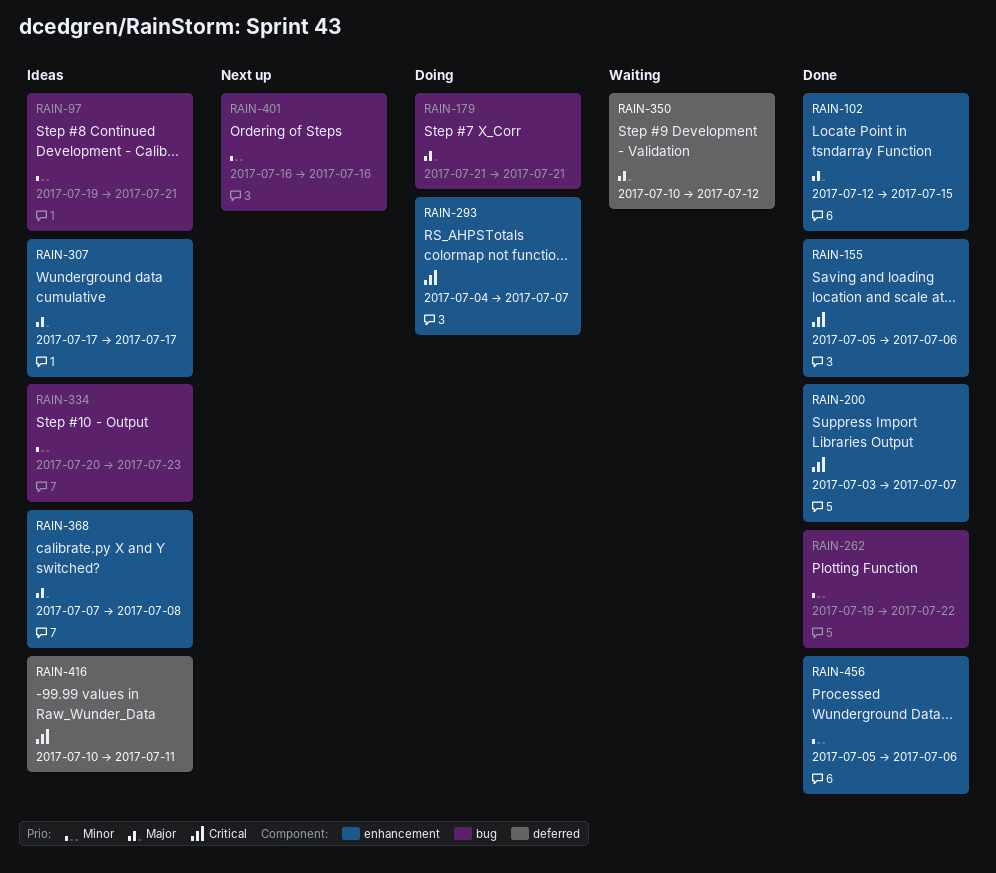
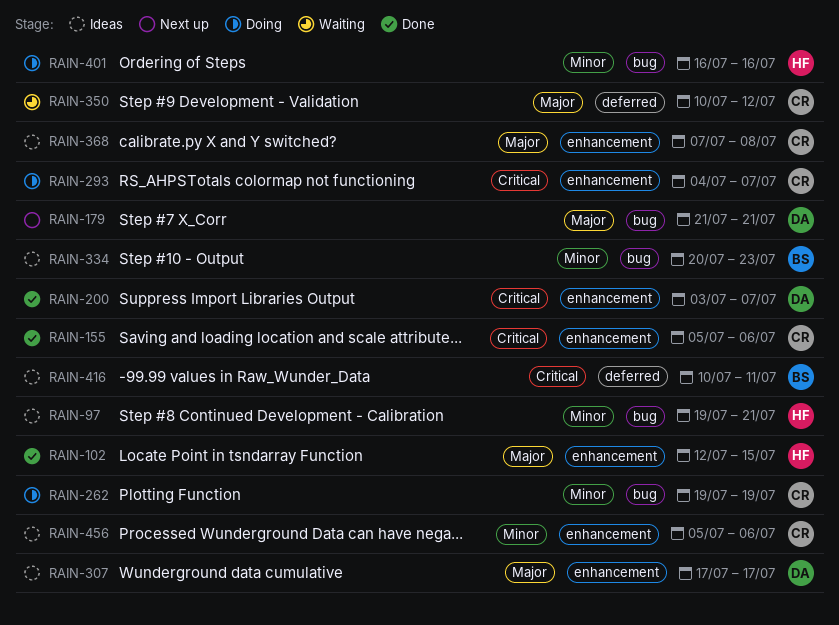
RAIN-179, status: Doing -> Next up
RAIN-262, status: Done -> Doing
RAIN-262, due: Jul 22 -> Jul 19
RAIN-401, status: Next up -> Doing
RAIN-456, status: Done -> Ideas

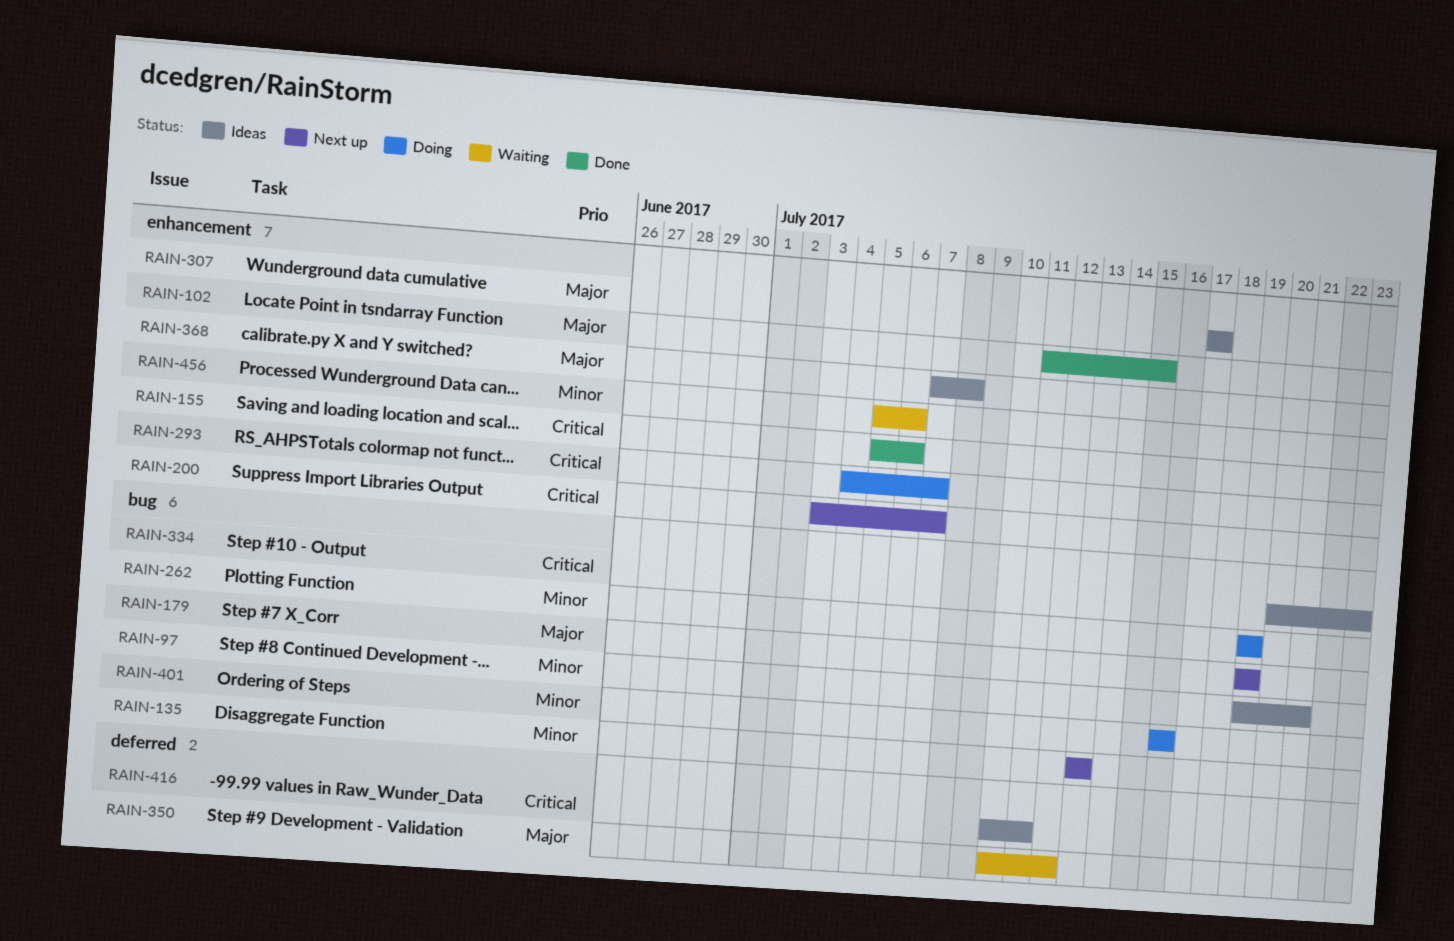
RAIN-102, start: Jul 12 -> Jul 11
RAIN-135: none -> present
RAIN-179, start: Jul 21 -> Jul 19
RAIN-179, due: Jul 21 -> Jul 19
RAIN-200, status: Done -> Next up
RAIN-334, priority: Minor -> Critical
RAIN-456, status: Ideas -> Waiting

